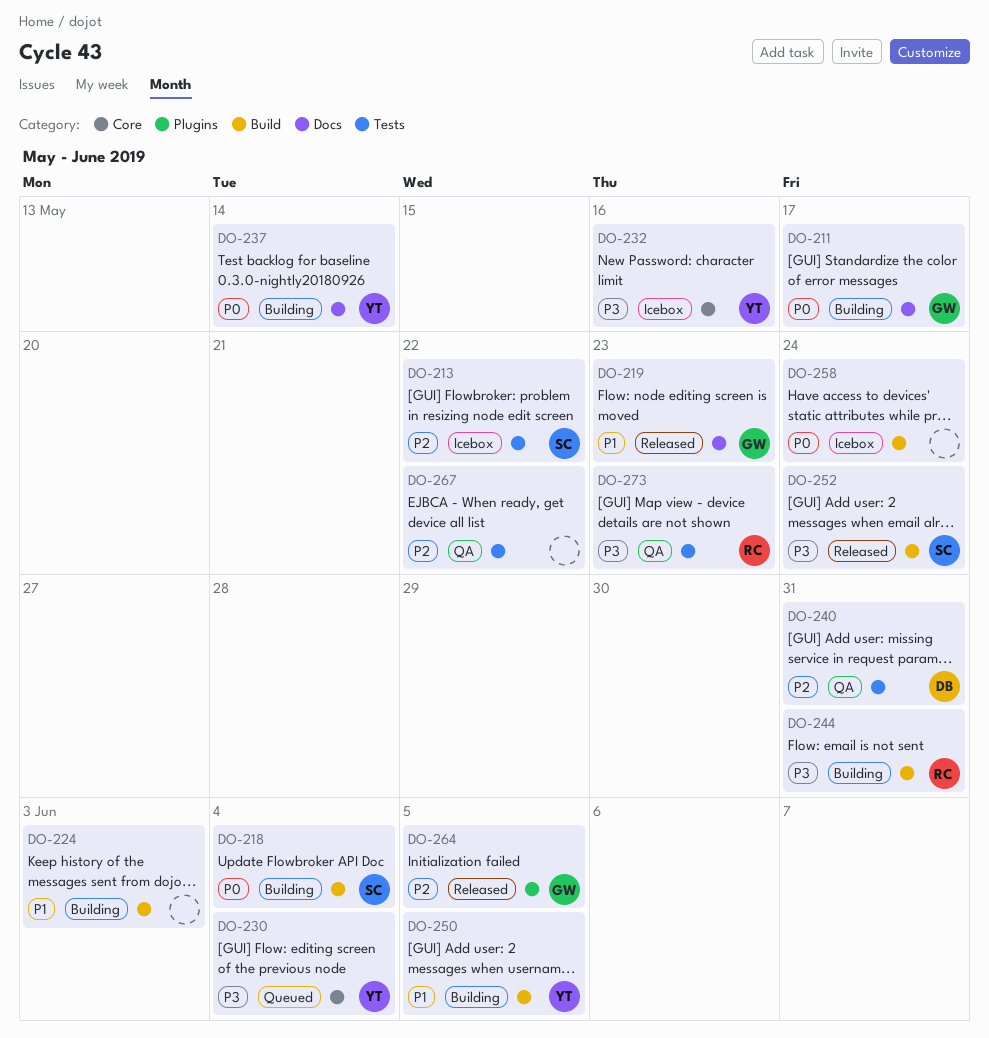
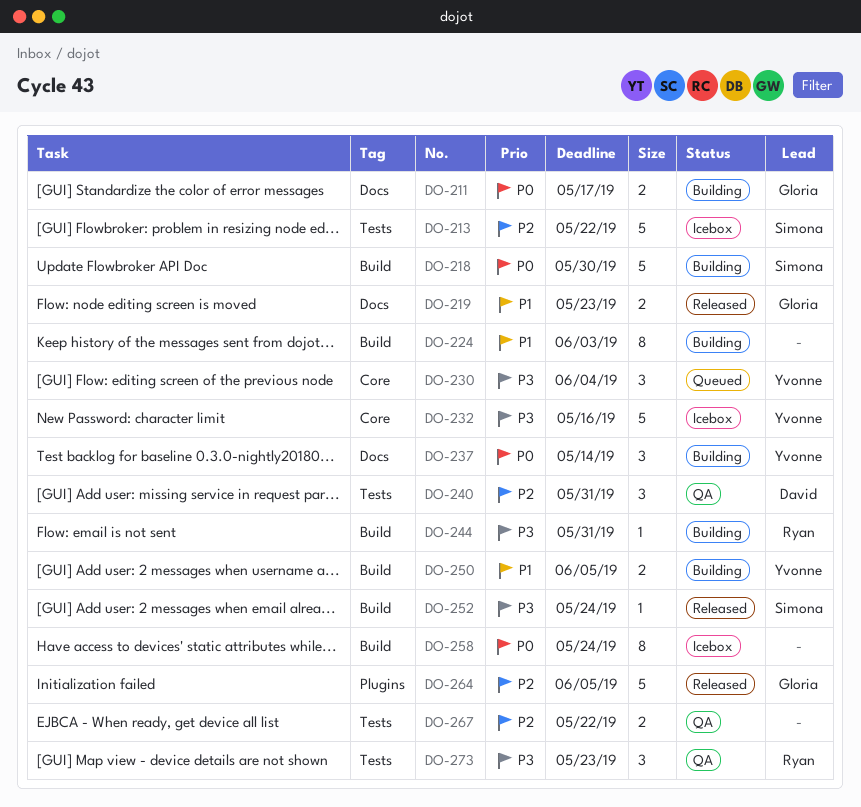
DO-218, due: Jun 4 -> May 30

